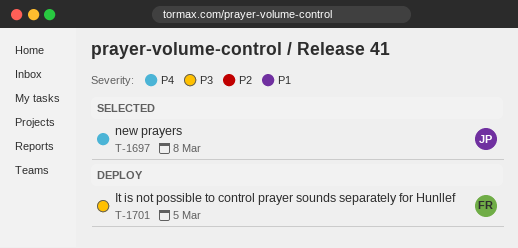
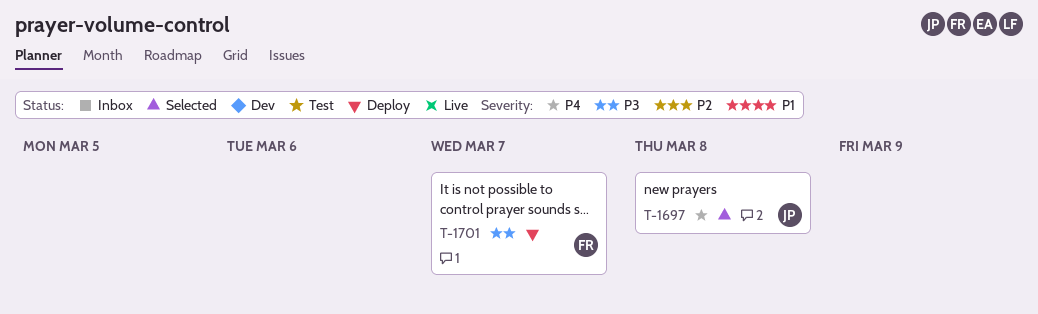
T-1701, due: Mar 5 -> Mar 7

